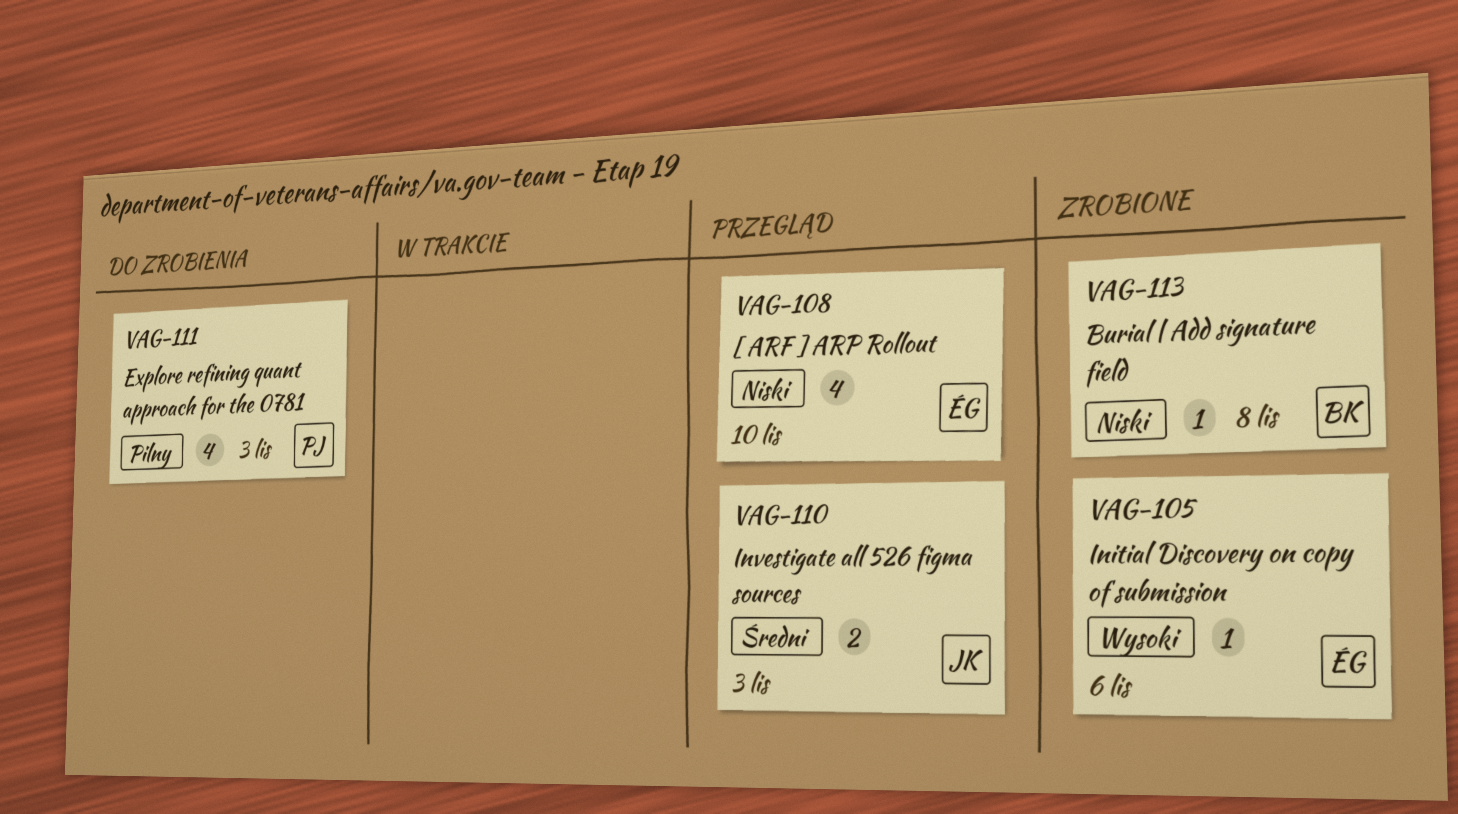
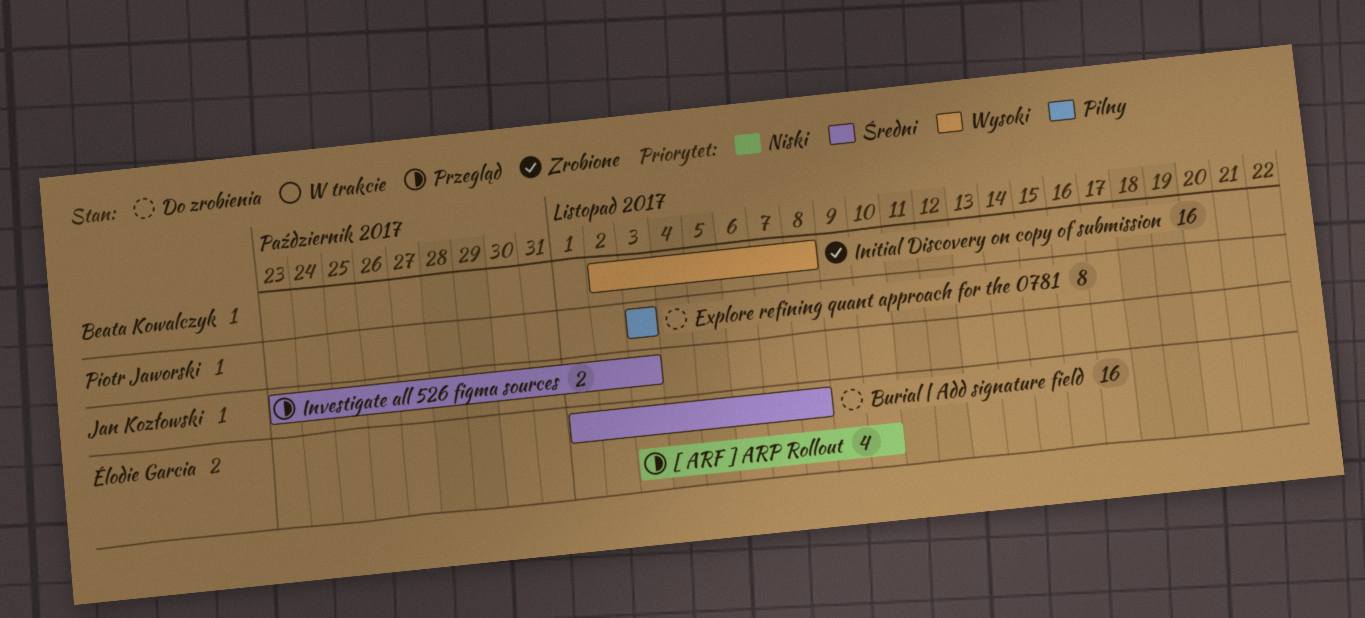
Burial | Add signature field, status: Zrobione -> Do zrobienia
Burial | Add signature field, owner: Beata Kowalczyk -> Élodie Garcia
Burial | Add signature field, priority: Niski -> Średni
Burial | Add signature field, estimate: 1 -> 16
Explore refining quant approach for the 0781, estimate: 4 -> 8
Initial Discovery on copy of submission, owner: Élodie Garcia -> Beata Kowalczyk
Initial Discovery on copy of submission, estimate: 1 -> 16
Initial Discovery on copy of submission, due: Nov 6 -> Nov 8

